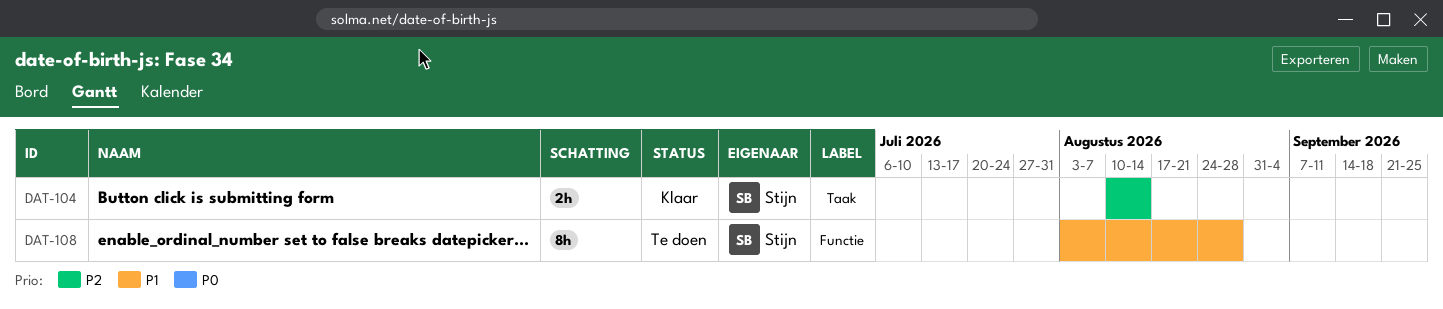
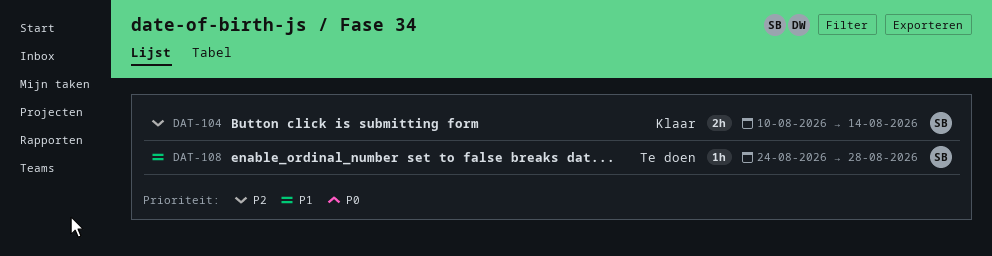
DAT-108, estimate: 8h -> 1h
DAT-108, start: Aug 3 -> Aug 24

